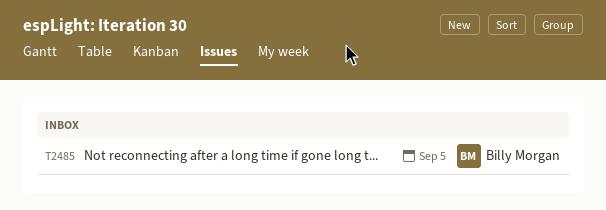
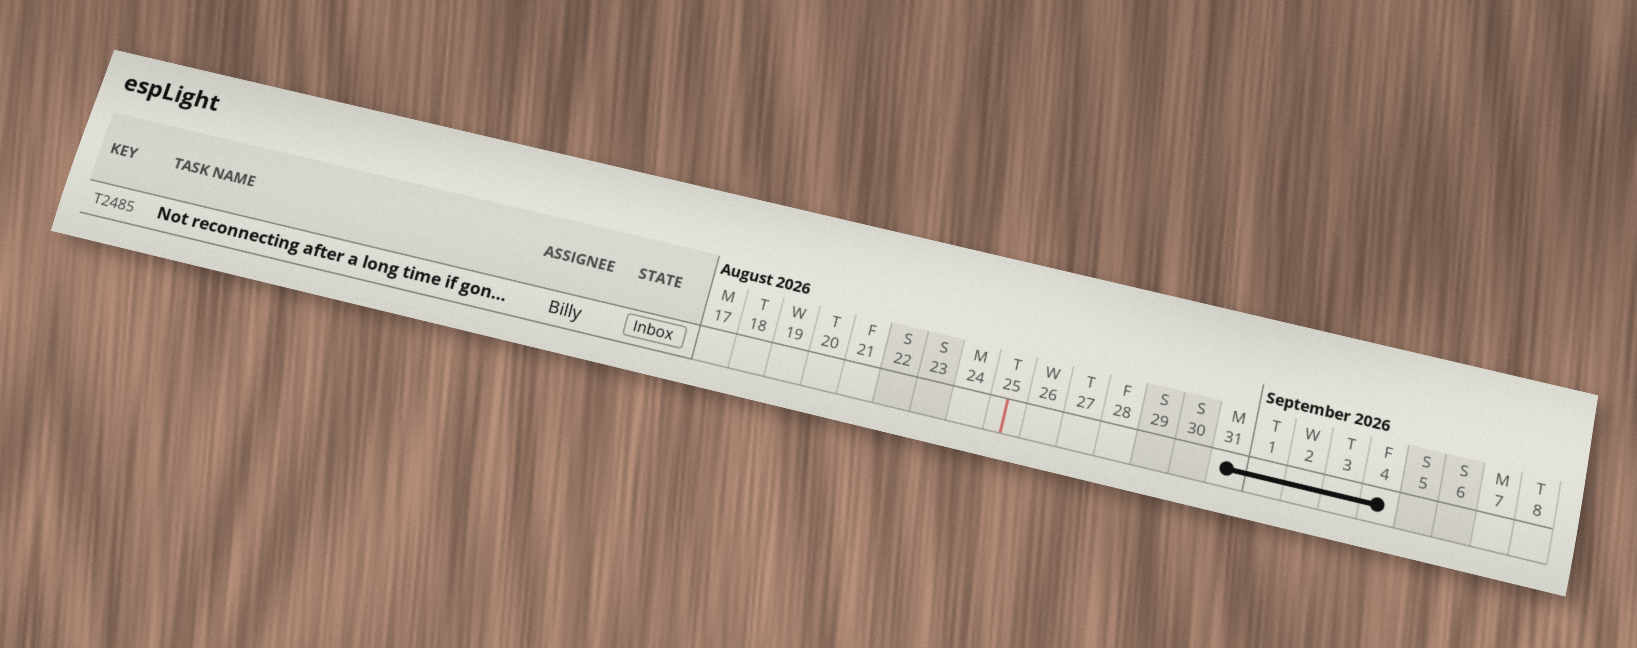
T2485, due: Sep 5 -> Sep 4

